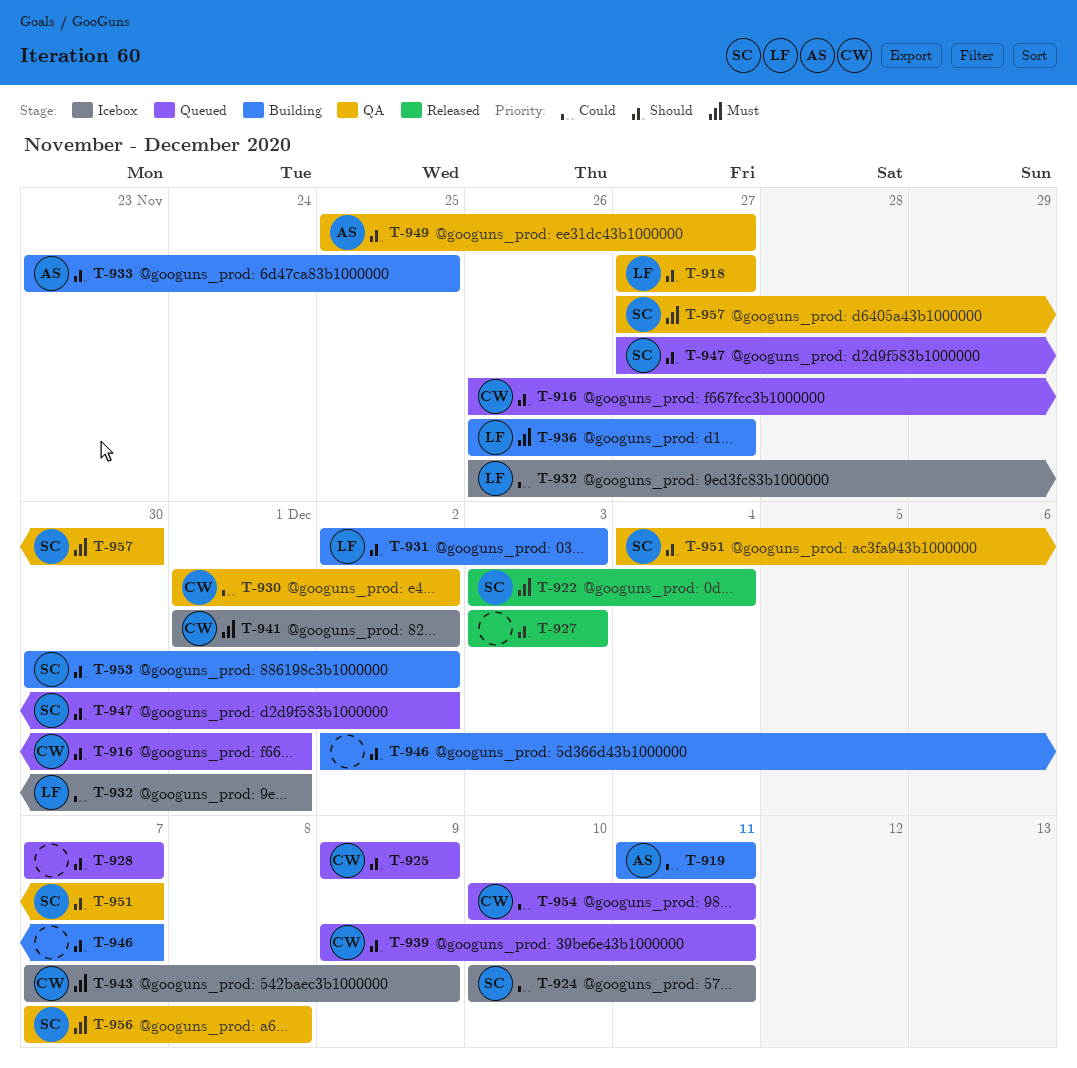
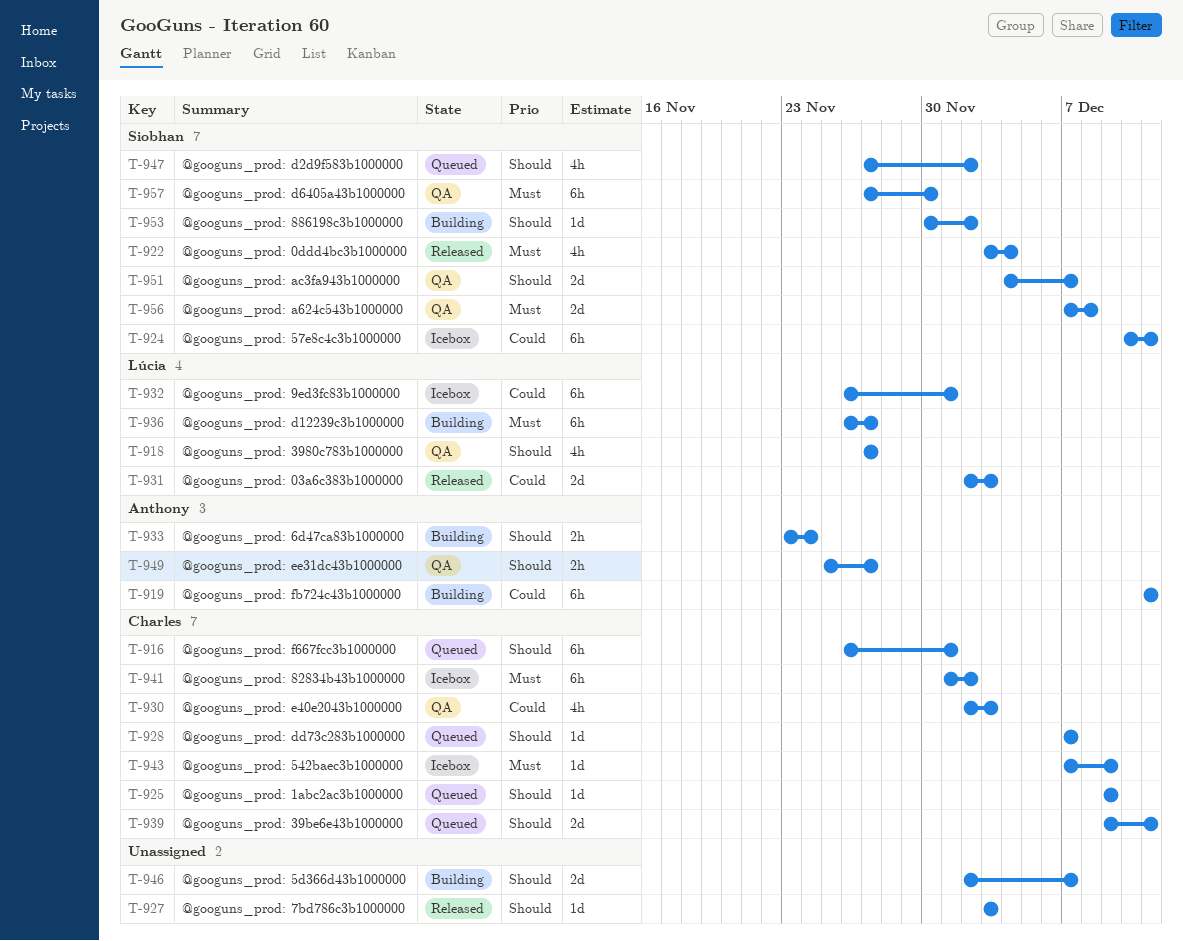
T-928, owner: none -> Charles
T-930, start: Dec 1 -> Dec 2
T-930, due: Dec 2 -> Dec 3
T-931, status: Building -> Released
T-931, priority: Should -> Could
T-933, due: Nov 25 -> Nov 24
T-954: present -> none

